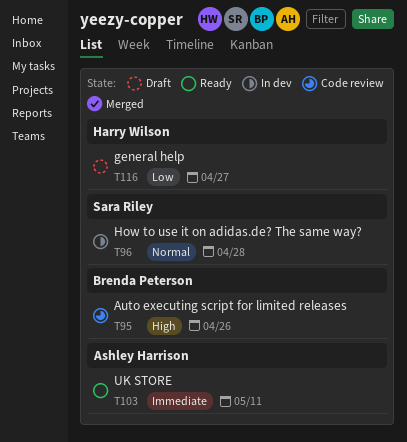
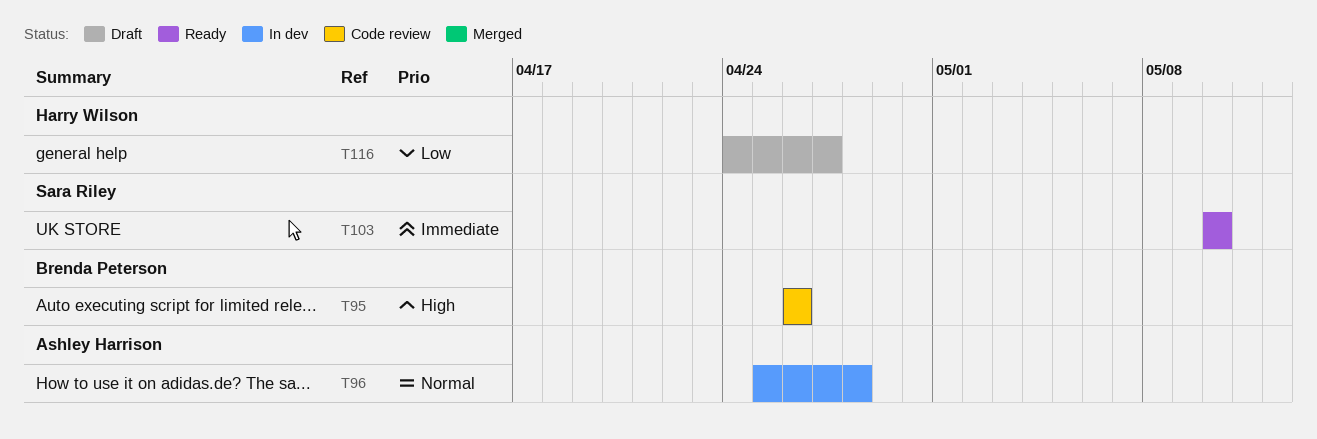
T96, owner: Sara Riley -> Ashley Harrison
T103, owner: Ashley Harrison -> Sara Riley
T103, due: May 11 -> May 10

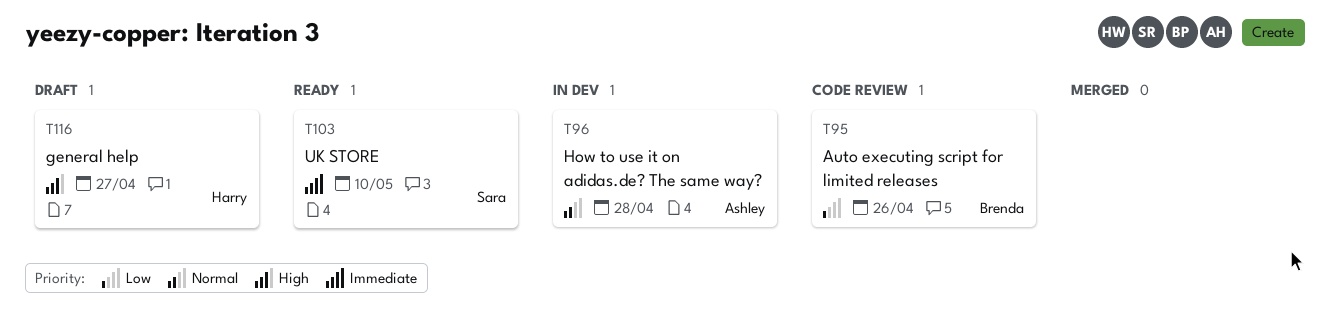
T95, priority: High -> Low
T116, priority: Low -> High

